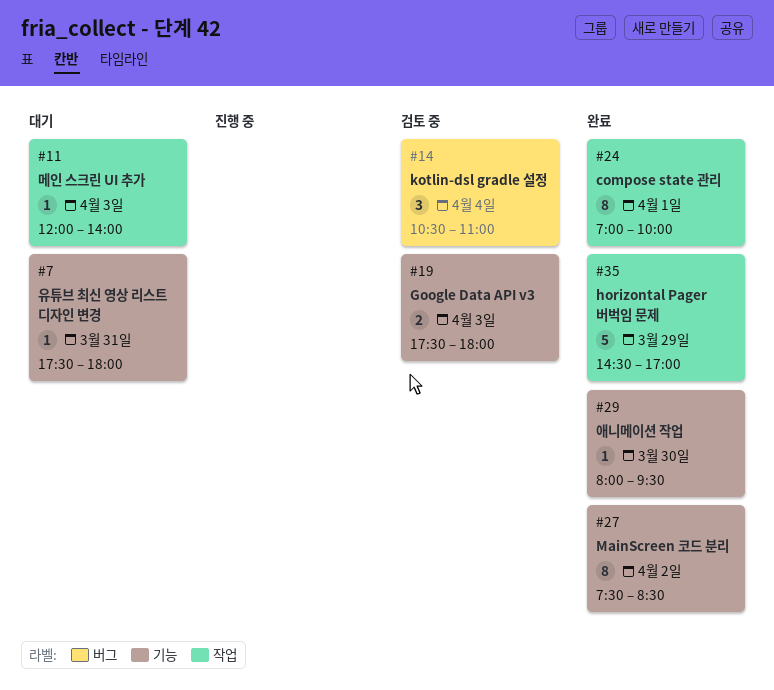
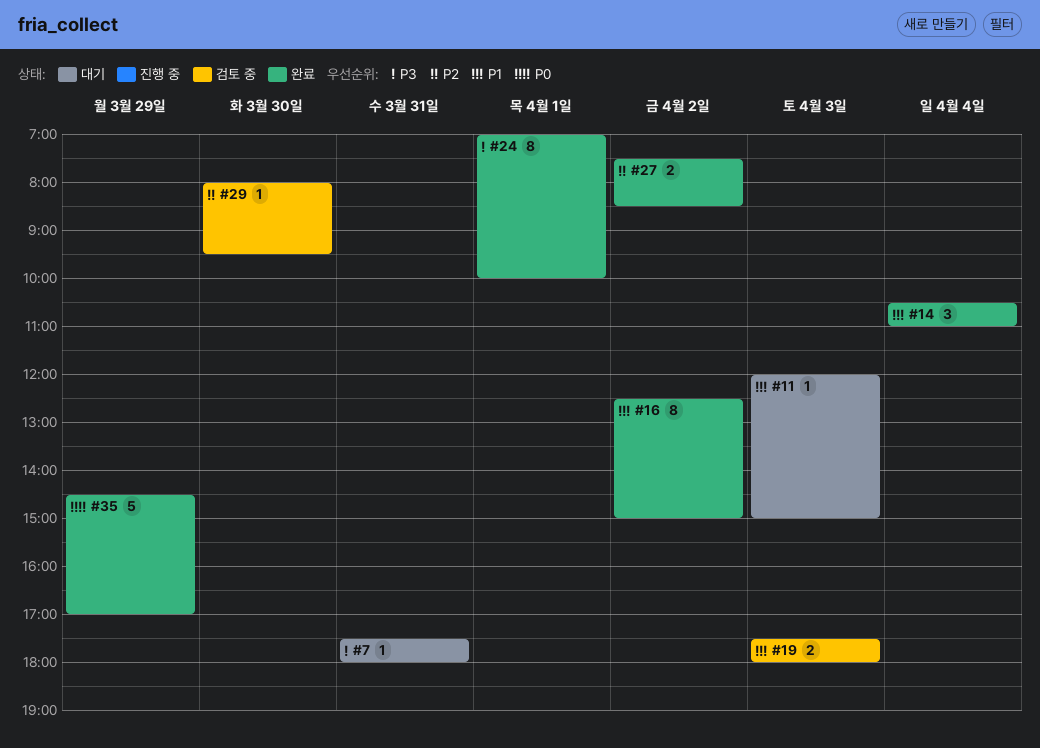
#11, ends: 14:00 -> 15:00
#14, status: 검토 중 -> 완료
#16: none -> present
#27, estimate: 8 -> 2
#29, status: 완료 -> 검토 중

